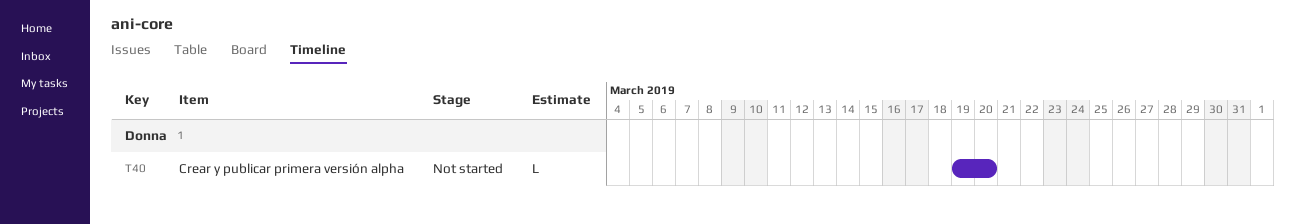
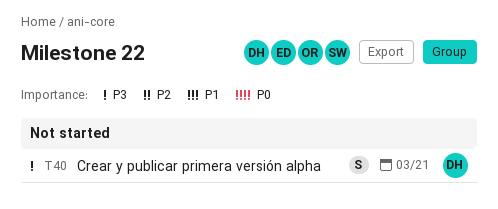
T40, estimate: L -> S
T40, due: Mar 20 -> Mar 21

